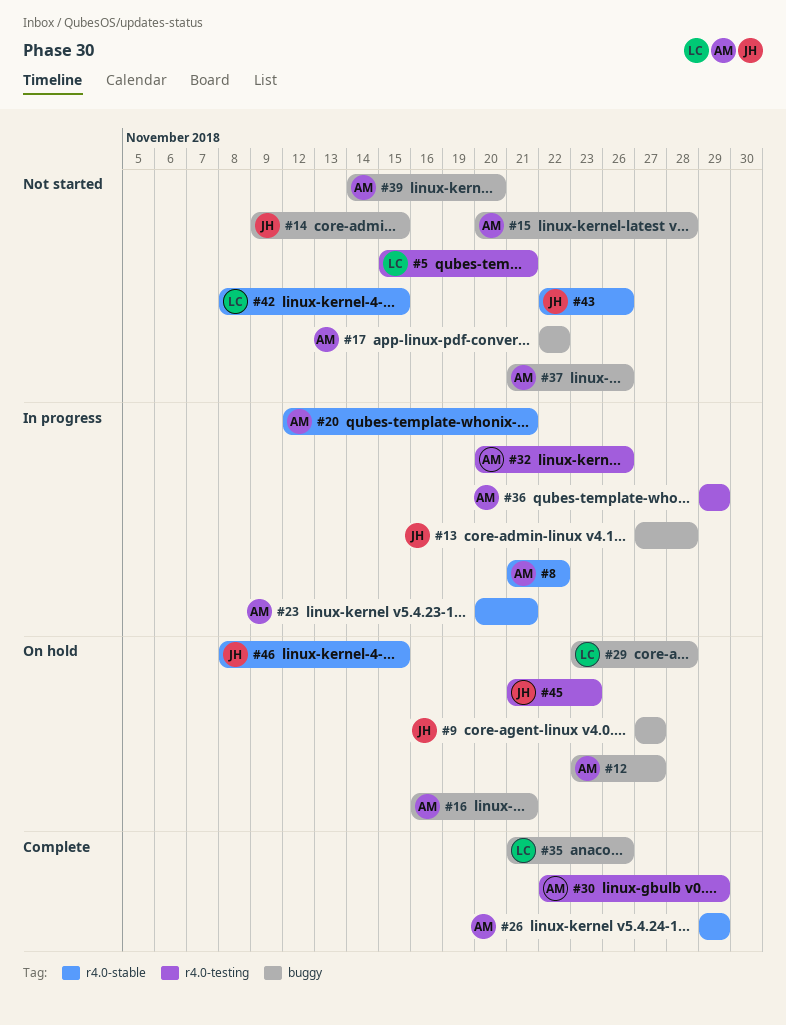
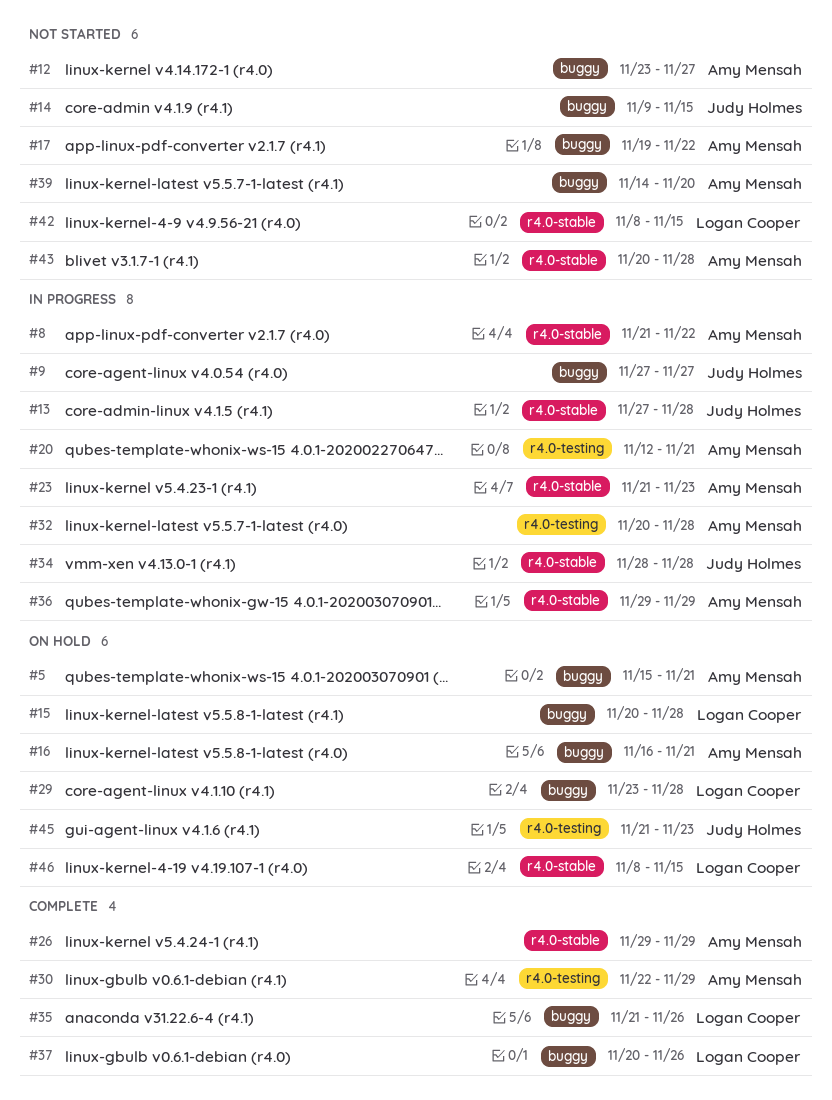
#5, status: Not started -> On hold
#5, owner: Logan Cooper -> Amy Mensah
#5, label: r4.0-testing -> buggy
#9, status: On hold -> In progress
#12, status: On hold -> Not started
#13, label: buggy -> r4.0-stable
#15, status: Not started -> On hold
#15, owner: Amy Mensah -> Logan Cooper
#17, start: Nov 22 -> Nov 19
#20, label: r4.0-stable -> r4.0-testing
#23, start: Nov 20 -> Nov 21
#23, due: Nov 21 -> Nov 23
#32, due: Nov 26 -> Nov 28
#34: none -> present
#36, label: r4.0-testing -> r4.0-stable
#37, status: Not started -> Complete
#37, owner: Amy Mensah -> Logan Cooper
#37, start: Nov 21 -> Nov 20
#43, owner: Judy Holmes -> Amy Mensah
#43, start: Nov 22 -> Nov 20
#43, due: Nov 26 -> Nov 28
#46, owner: Judy Holmes -> Logan Cooper

